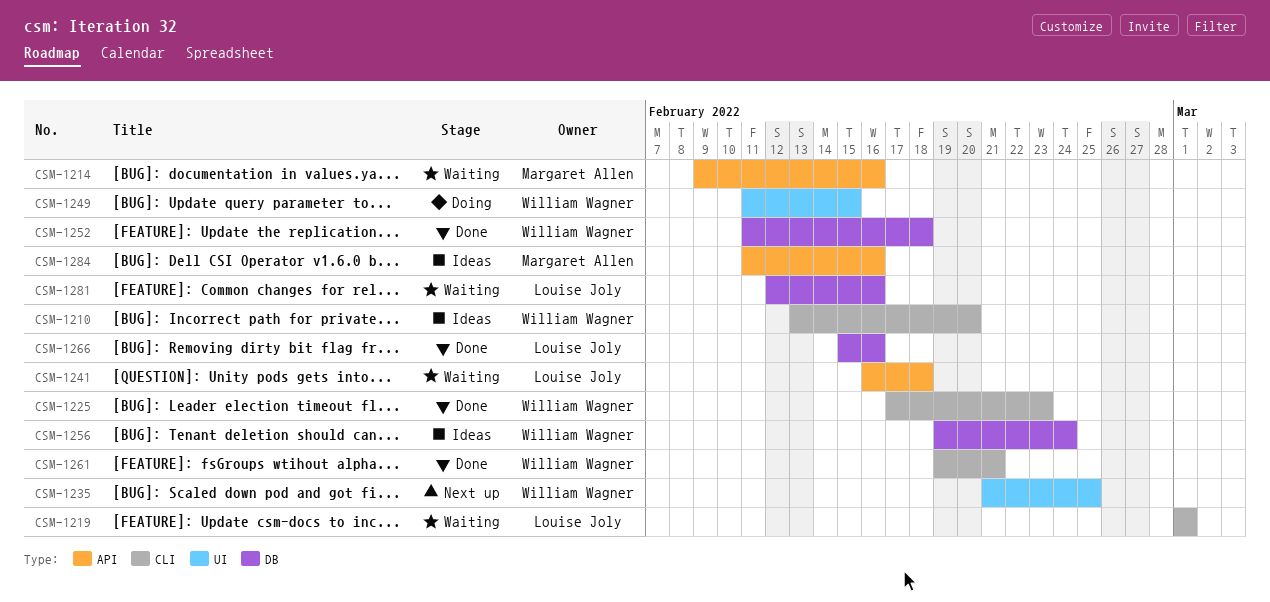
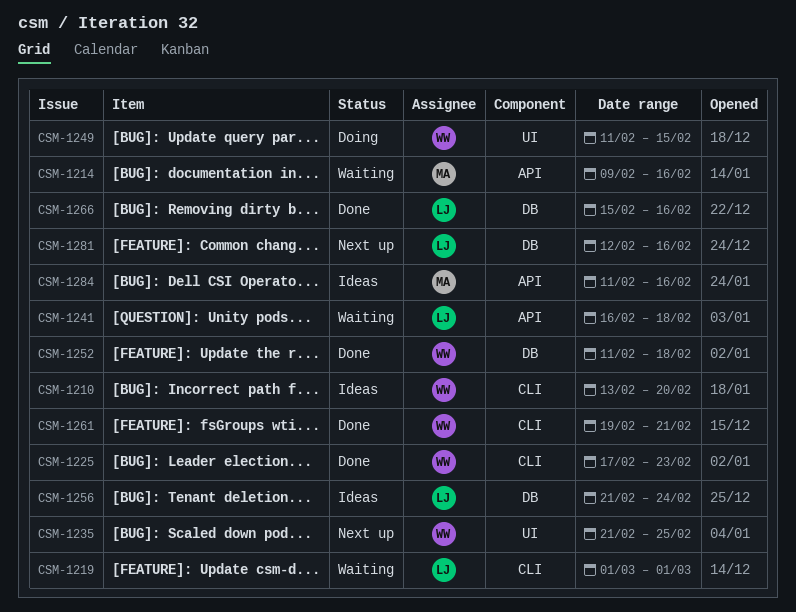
CSM-1256, owner: William Wagner -> Louise Joly
CSM-1256, start: Feb 19 -> Feb 21
CSM-1281, status: Waiting -> Next up

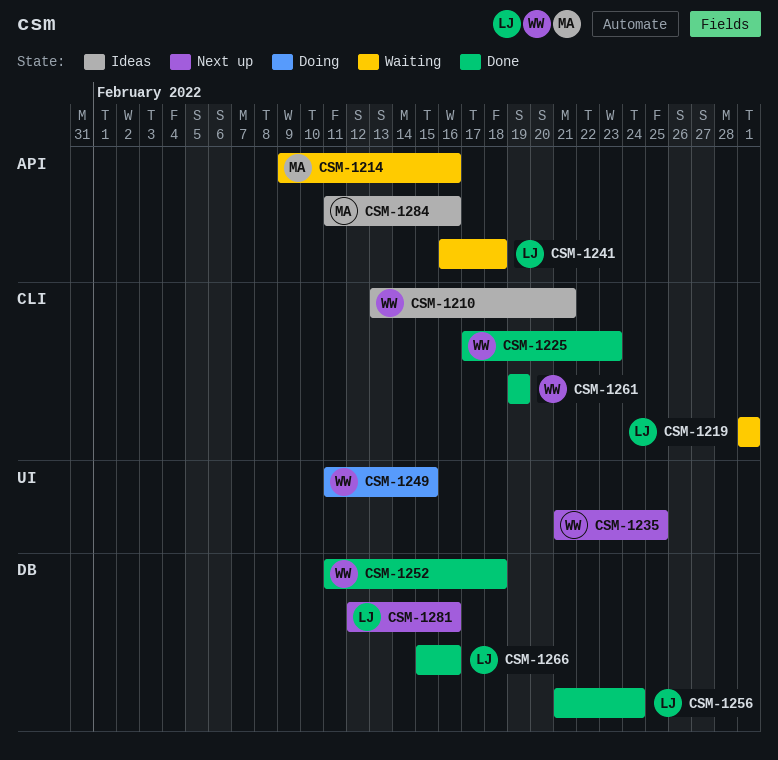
CSM-1210, due: Feb 20 -> Feb 21
CSM-1256, status: Ideas -> Done
CSM-1261, due: Feb 21 -> Feb 19

